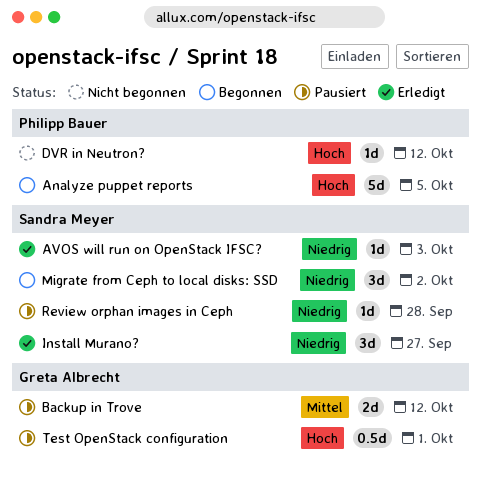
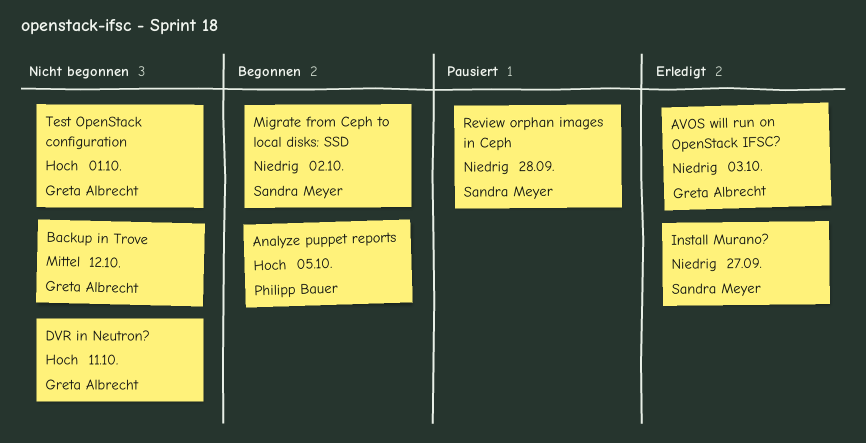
AVOS will run on OpenStack IFSC?, owner: Sandra Meyer -> Greta Albrecht
Backup in Trove, status: Pausiert -> Nicht begonnen
DVR in Neutron?, owner: Philipp Bauer -> Greta Albrecht
DVR in Neutron?, due: Oct 12 -> Oct 11
Test OpenStack configuration, status: Pausiert -> Nicht begonnen

